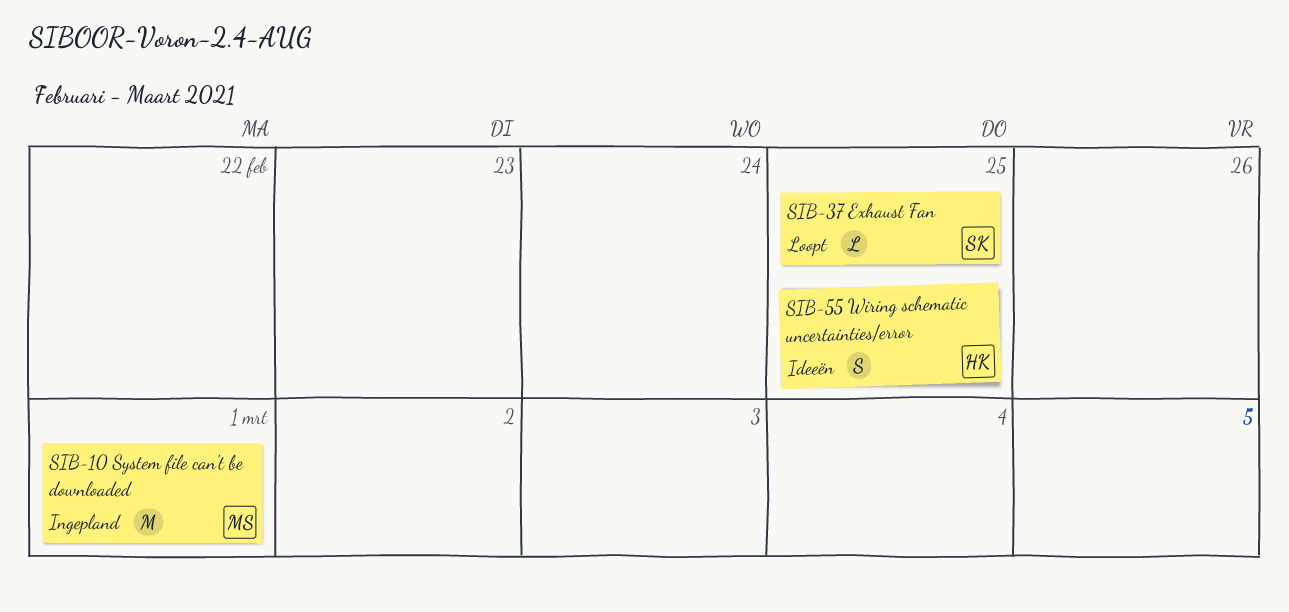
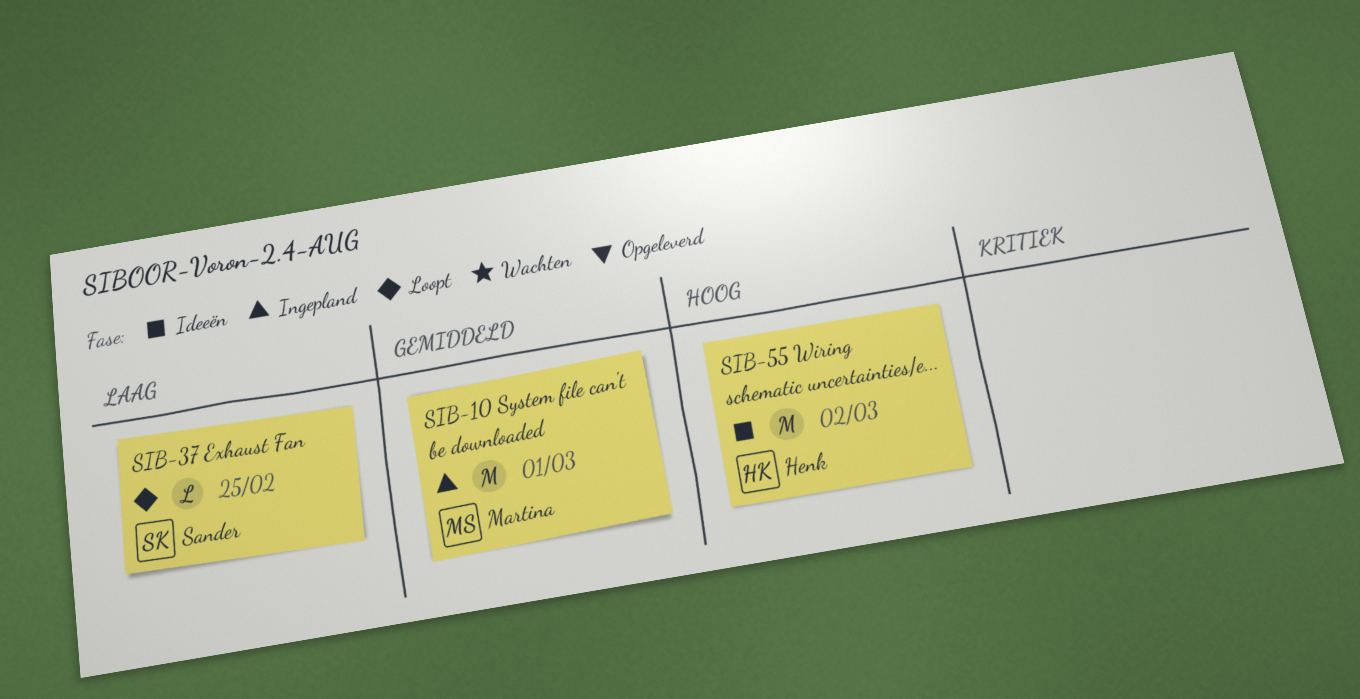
SIB-55, estimate: S -> M
SIB-55, due: Feb 25 -> Mar 2

